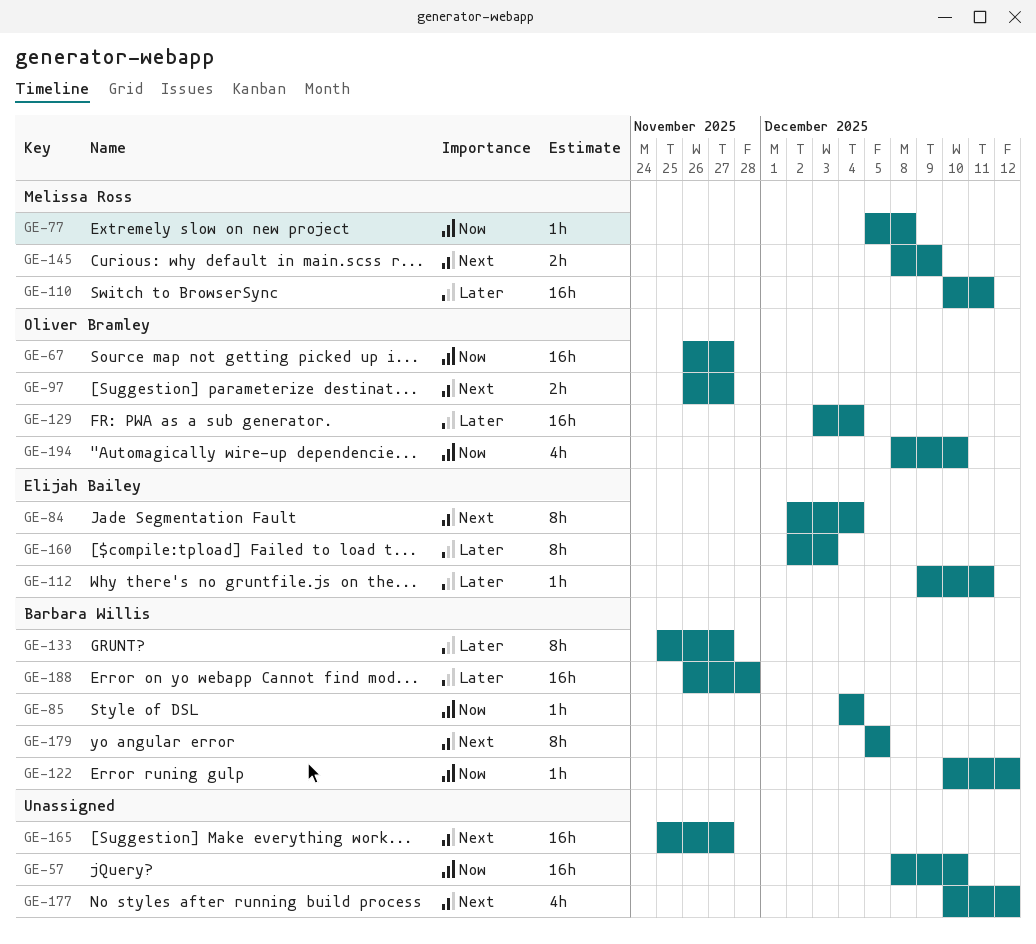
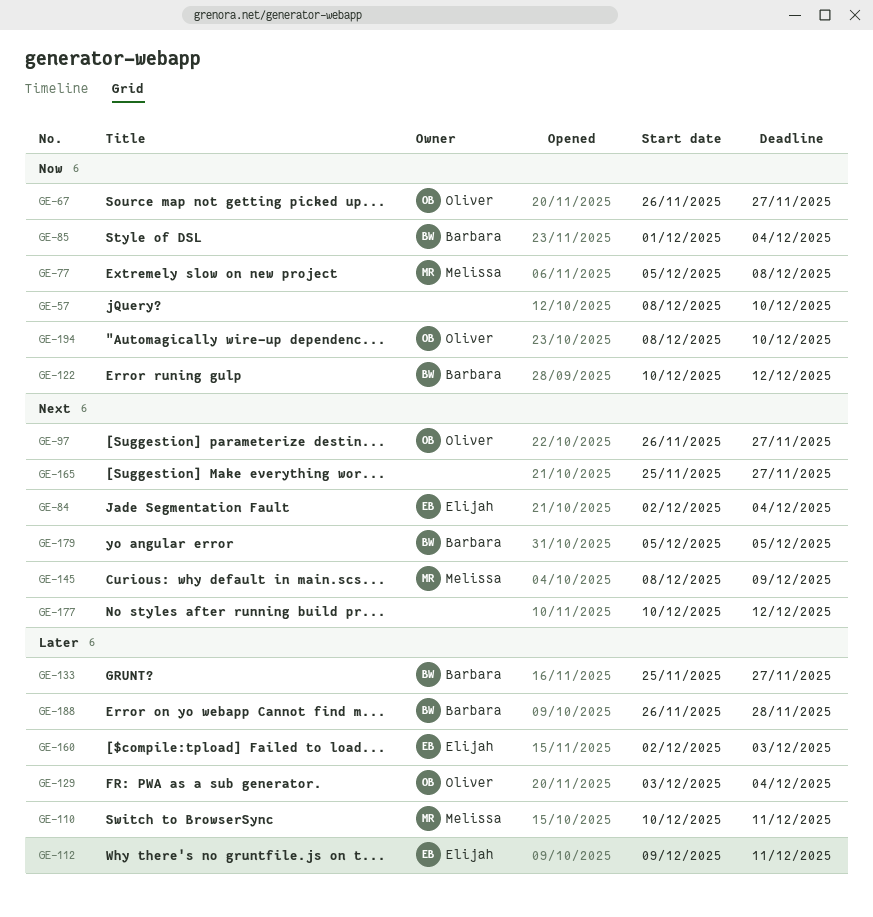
GE-85, start: Dec 4 -> Dec 1

